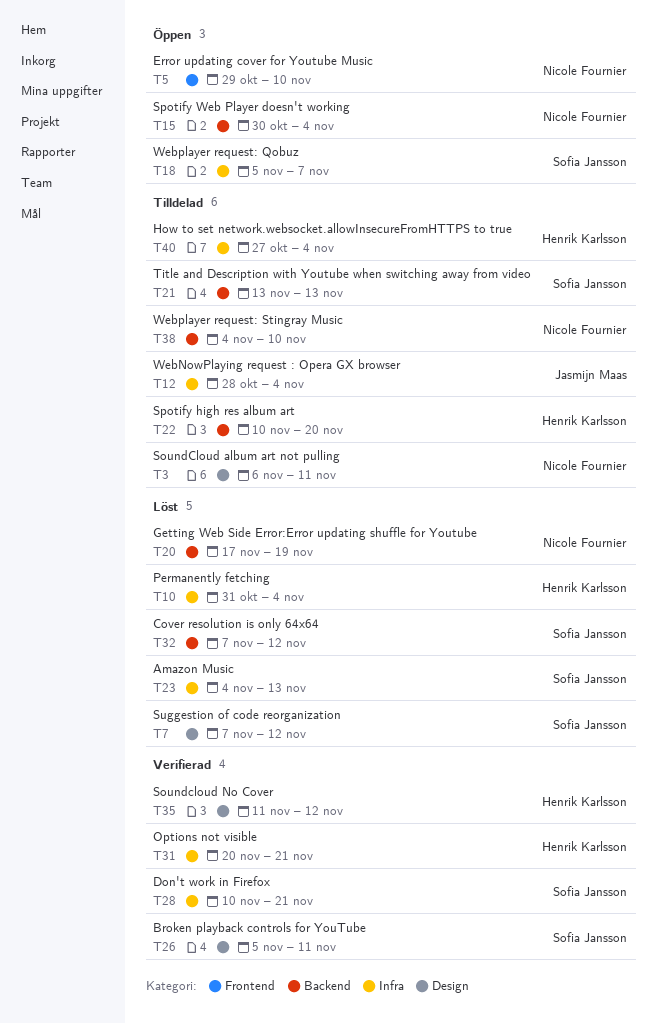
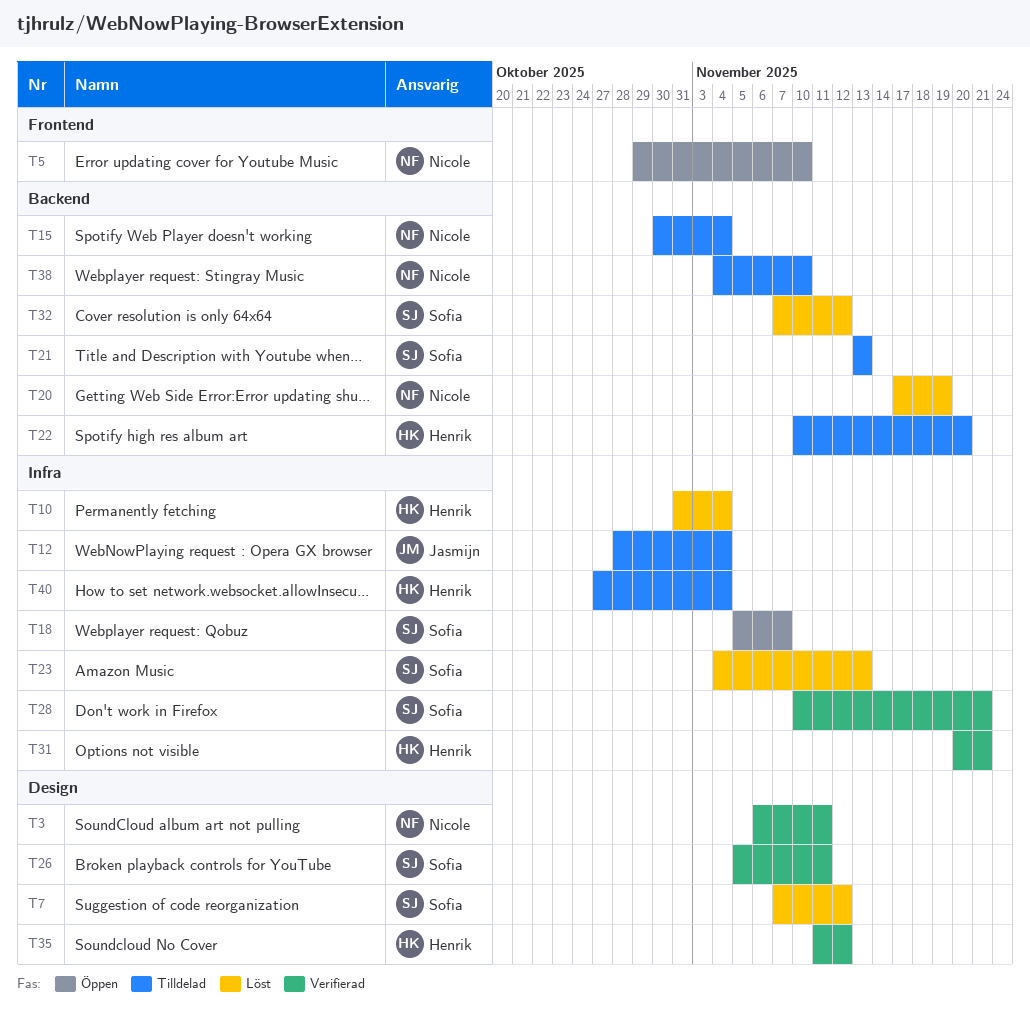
T3, status: Tilldelad -> Verifierad
T15, status: Öppen -> Tilldelad

